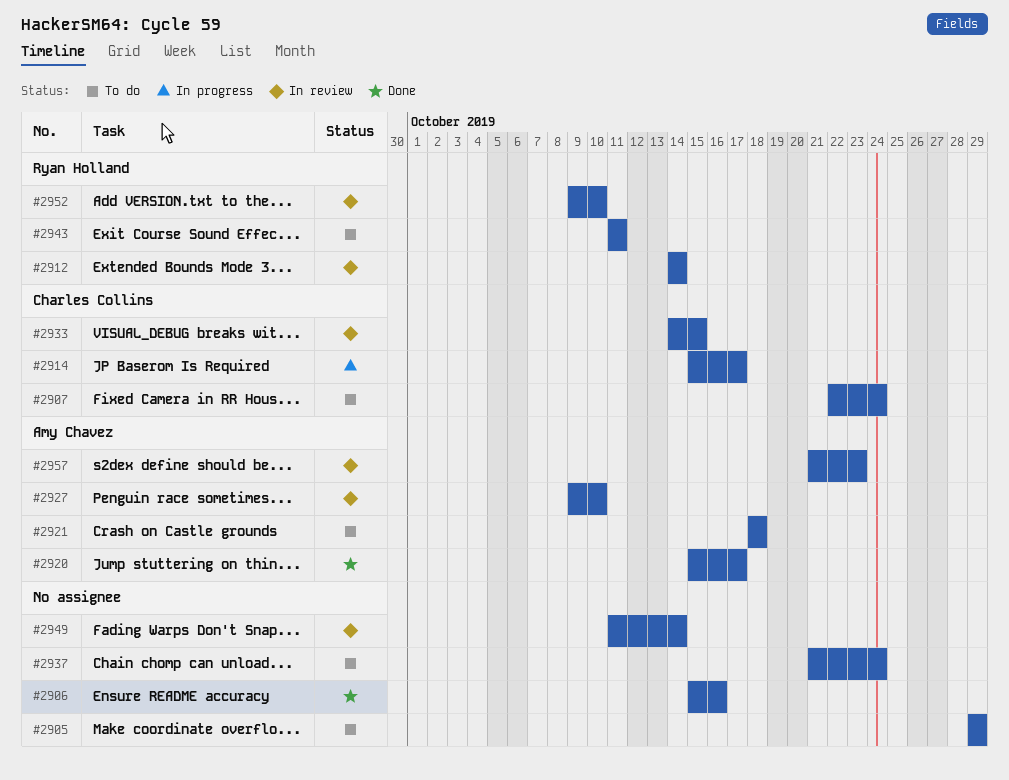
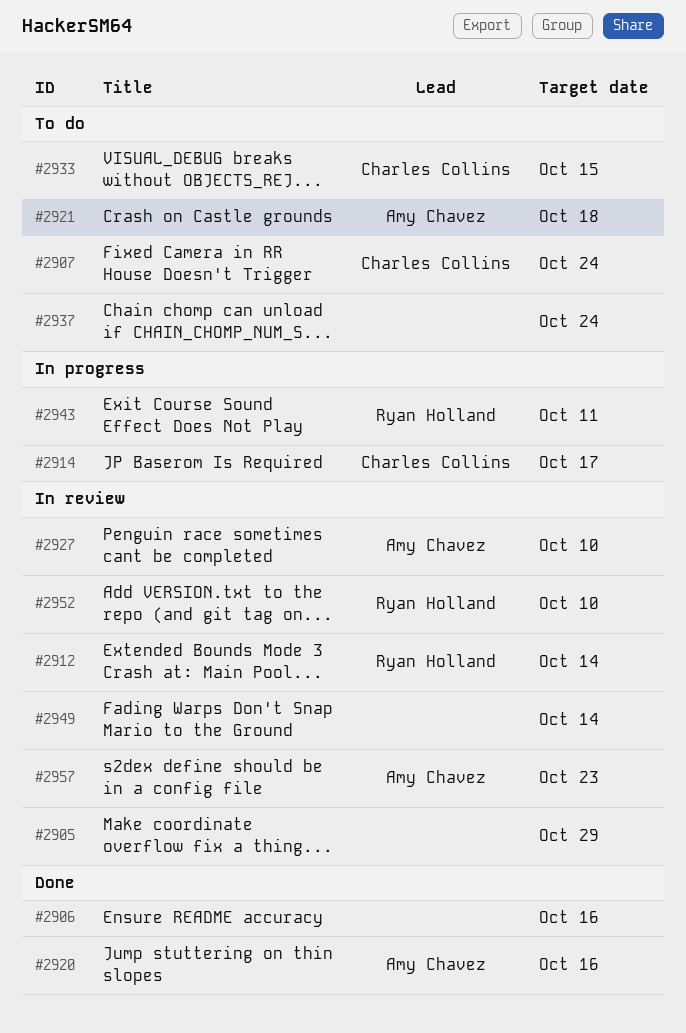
#2905, status: To do -> In review
#2920, due: Oct 17 -> Oct 16
#2933, status: In review -> To do
#2943, status: To do -> In progress

